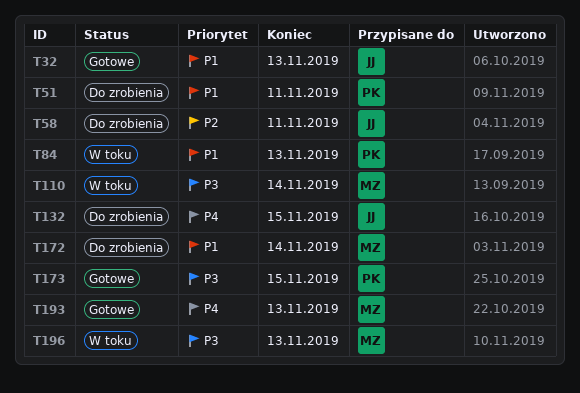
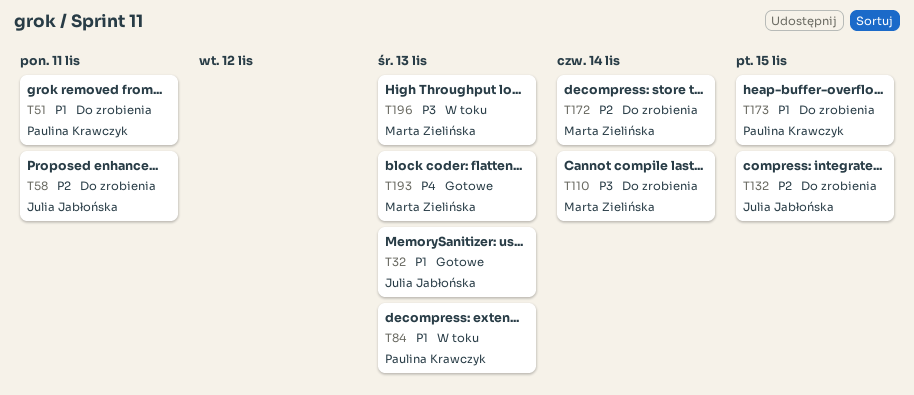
T110, status: W toku -> Do zrobienia
T132, priority: P4 -> P2
T172, priority: P1 -> P2
T173, status: Gotowe -> Do zrobienia
T173, priority: P3 -> P1

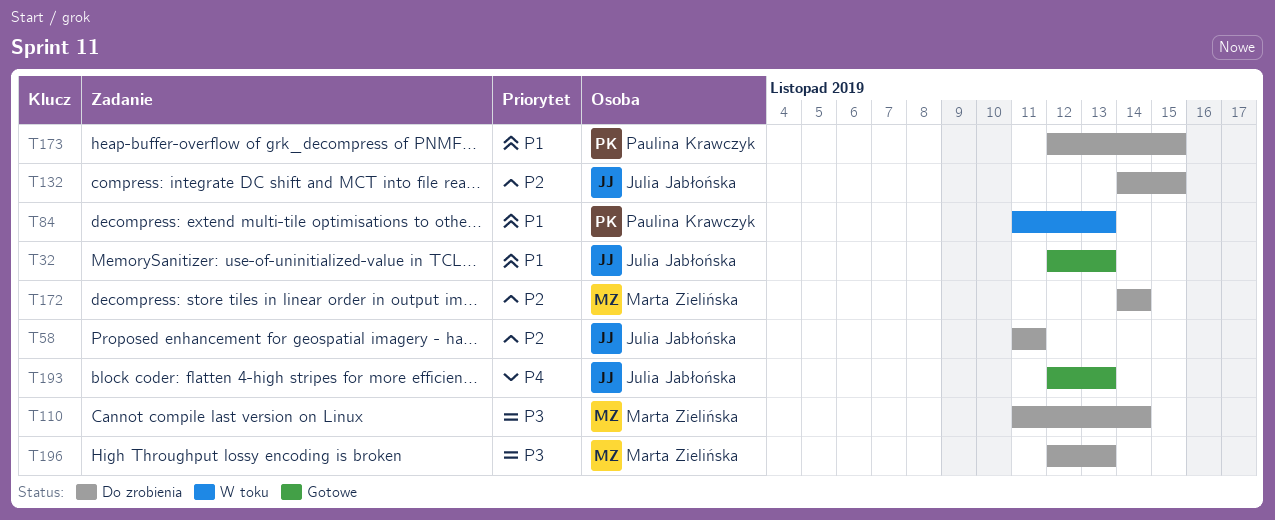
T51: present -> none
T193, owner: Marta Zielińska -> Julia Jabłońska
T196, status: W toku -> Do zrobienia

